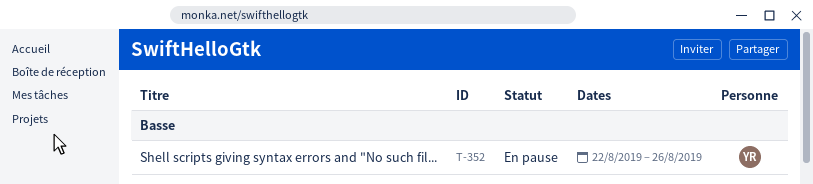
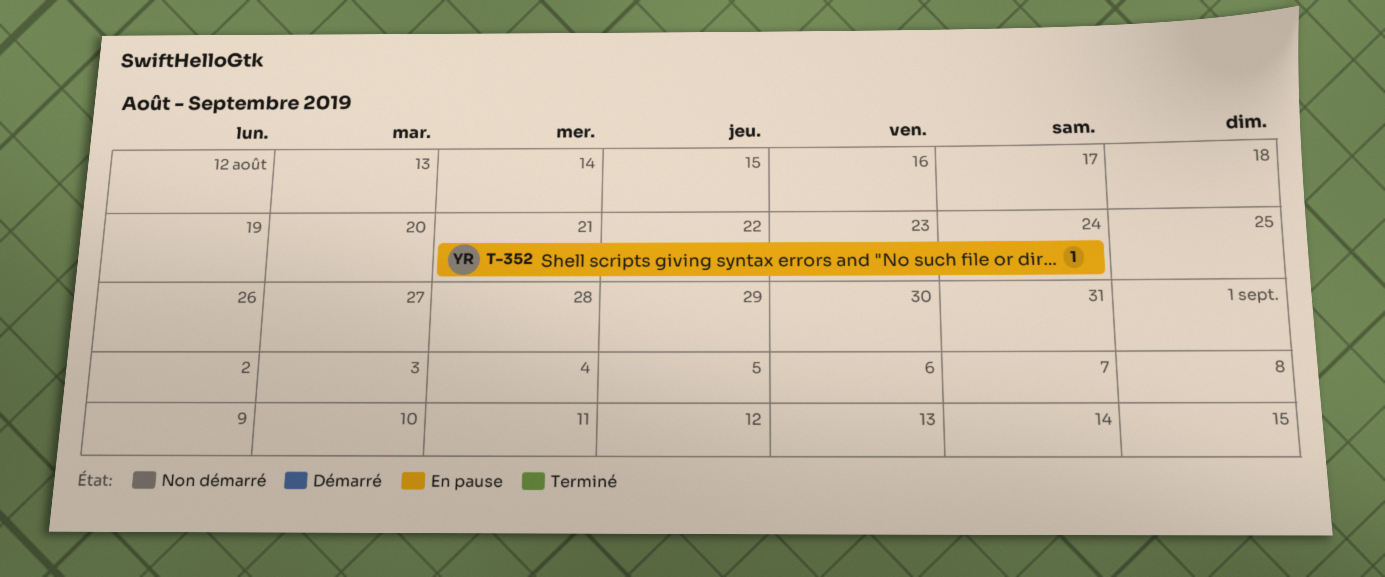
T-352, start: Aug 22 -> Aug 21
T-352, due: Aug 26 -> Aug 24

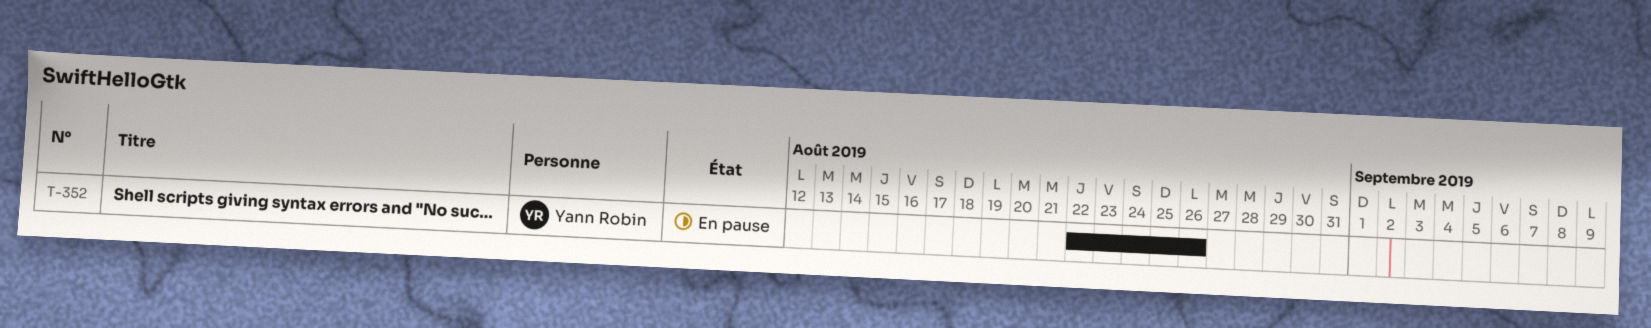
T-352, start: Aug 21 -> Aug 22
T-352, due: Aug 24 -> Aug 26

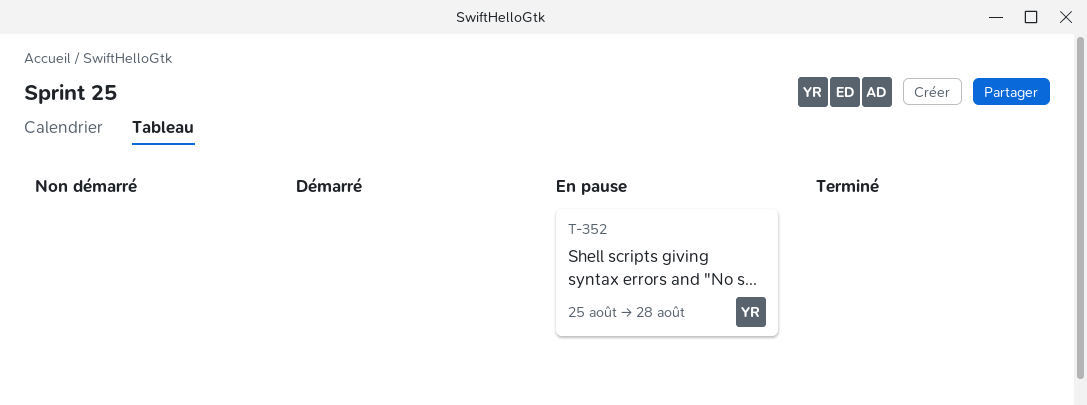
T-352, start: Aug 22 -> Aug 25
T-352, due: Aug 26 -> Aug 28

